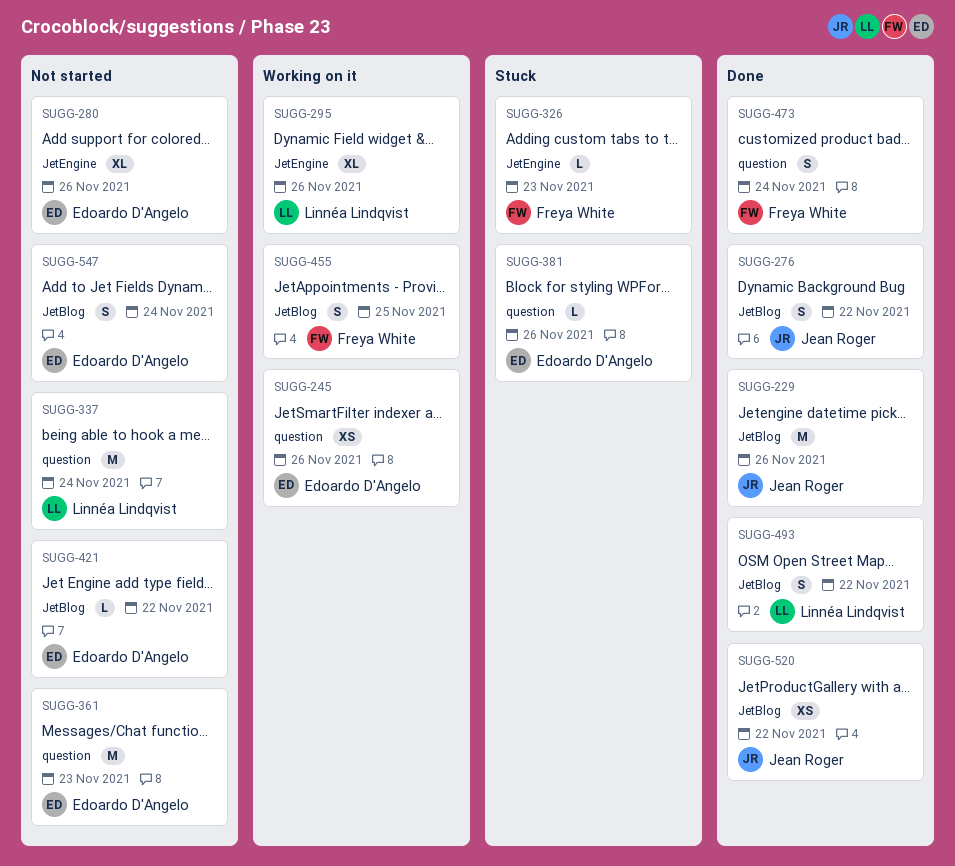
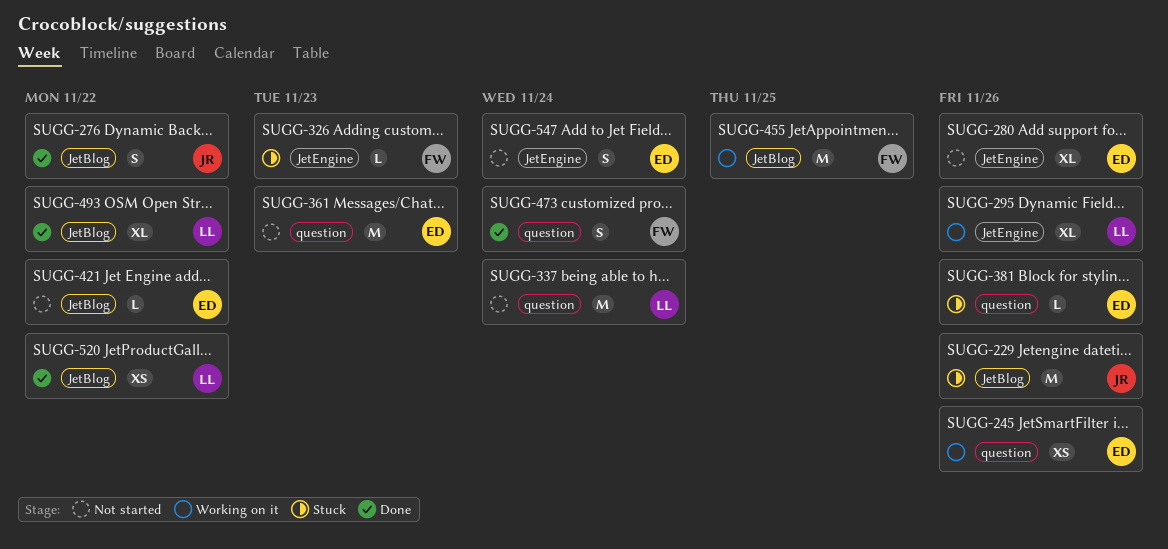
SUGG-229, status: Done -> Stuck
SUGG-455, estimate: S -> M
SUGG-493, estimate: S -> XL
SUGG-520, owner: Jean Roger -> Linnéa Lindqvist
SUGG-547, label: JetBlog -> JetEngine

